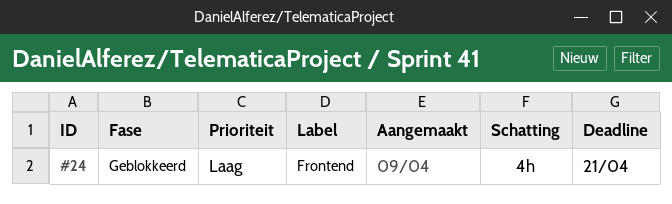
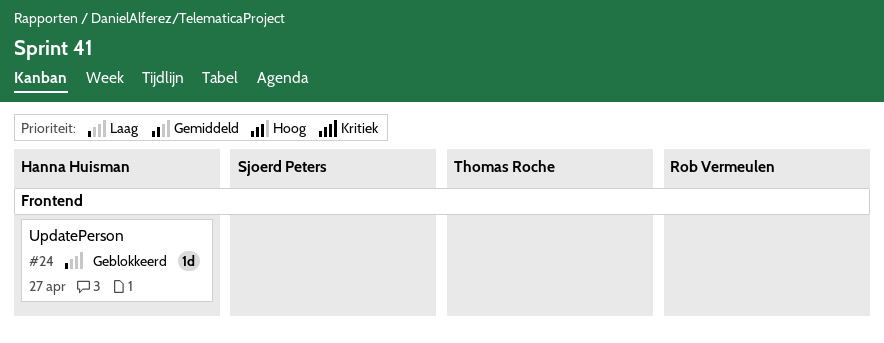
#24, estimate: 4h -> 1d
#24, due: Apr 21 -> Apr 27

